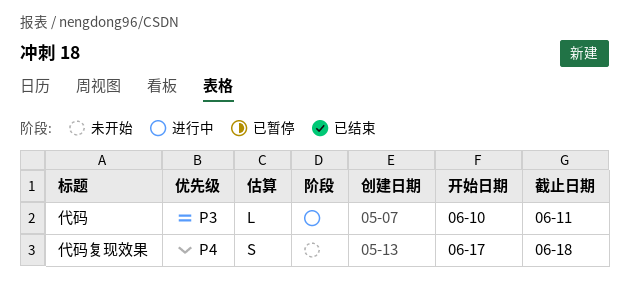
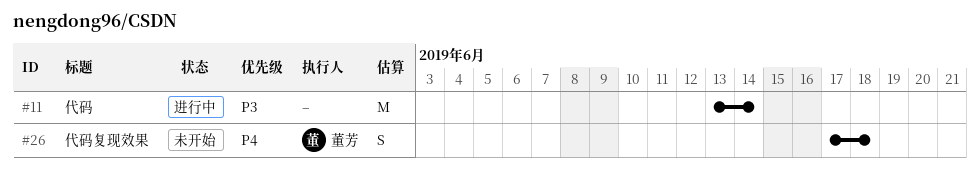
代码, estimate: L -> M
代码, start: Jun 10 -> Jun 13
代码, due: Jun 11 -> Jun 14

